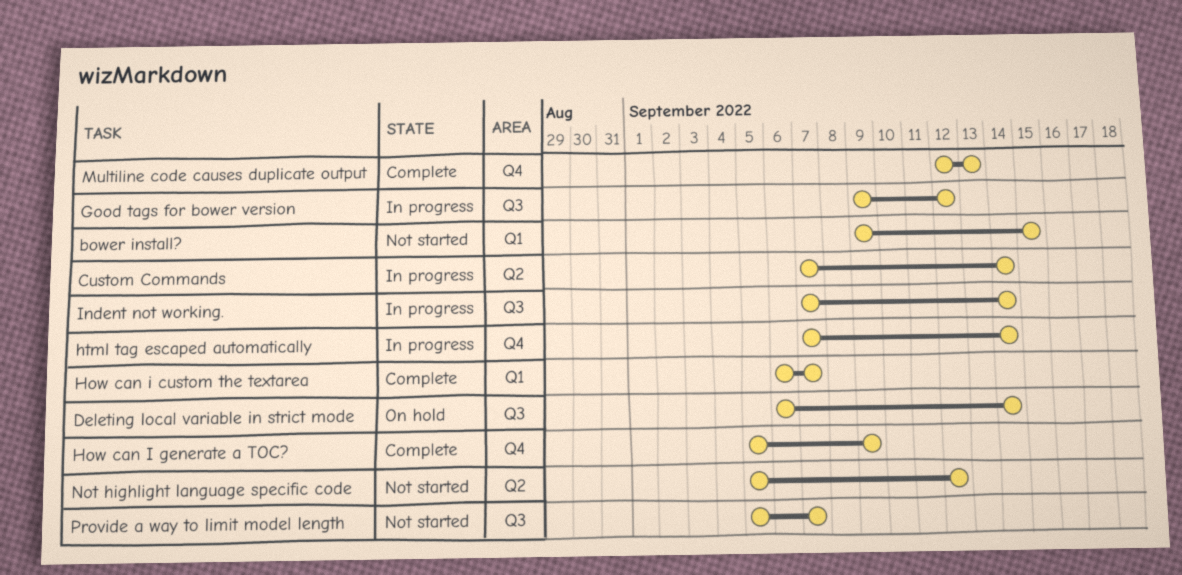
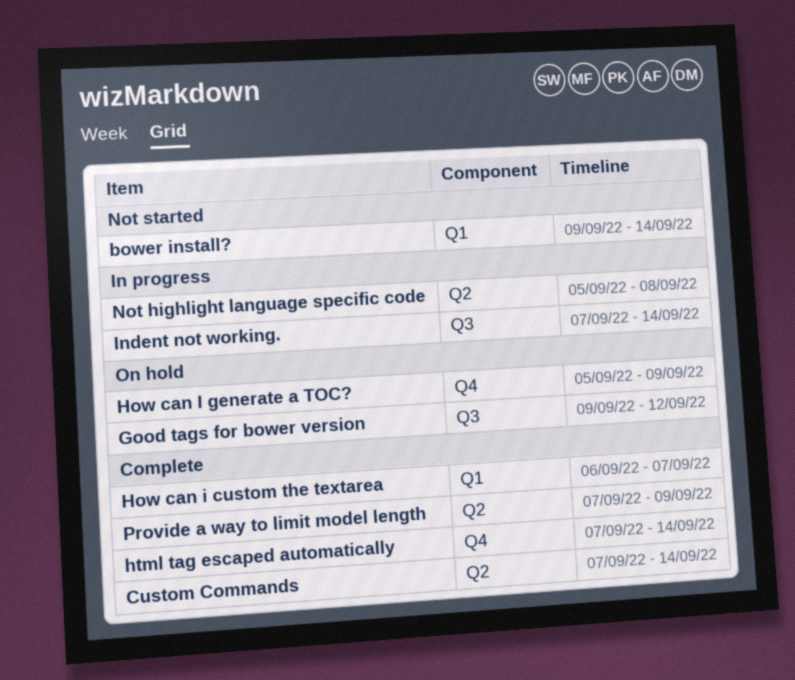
bower install?, due: Sep 15 -> Sep 14
Custom Commands, status: In progress -> Complete
Deleting local variable in strict mode: present -> none
Good tags for bower version, status: In progress -> On hold
How can I generate a TOC?, status: Complete -> On hold
html tag escaped automatically, status: In progress -> Complete
Multiline code causes duplicate output: present -> none
Not highlight language specific code, status: Not started -> In progress
Not highlight language specific code, due: Sep 12 -> Sep 8
Provide a way to limit model length, status: Not started -> Complete
Provide a way to limit model length, label: Q3 -> Q2
Provide a way to limit model length, start: Sep 5 -> Sep 7
Provide a way to limit model length, due: Sep 7 -> Sep 9

